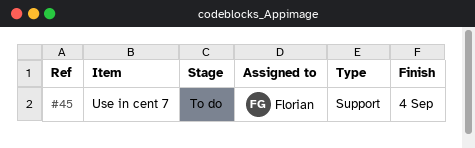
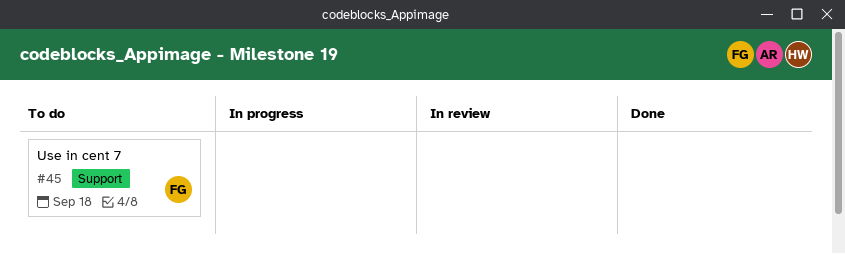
#45, due: Sep 4 -> Sep 18

